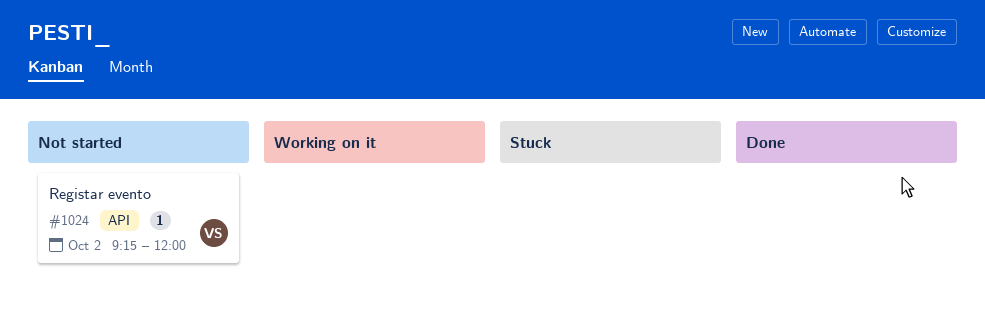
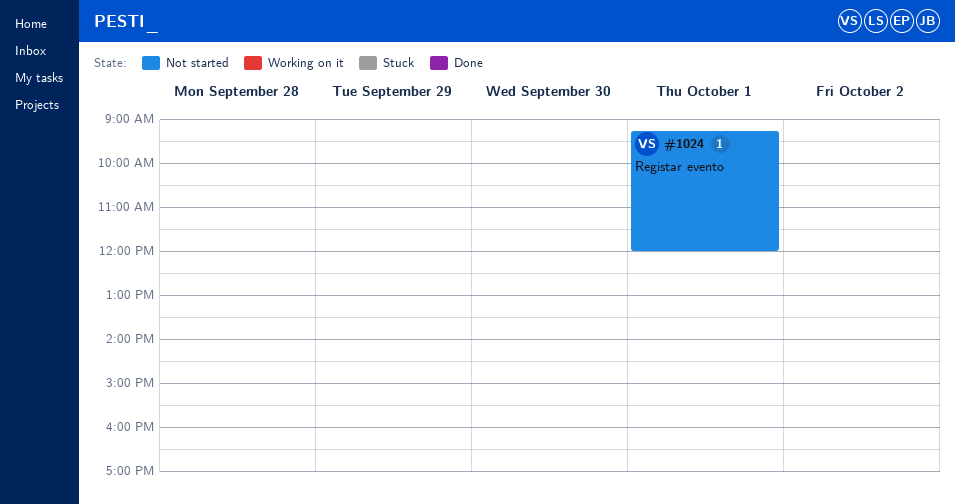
#1024, day: Oct 2 -> Oct 1

